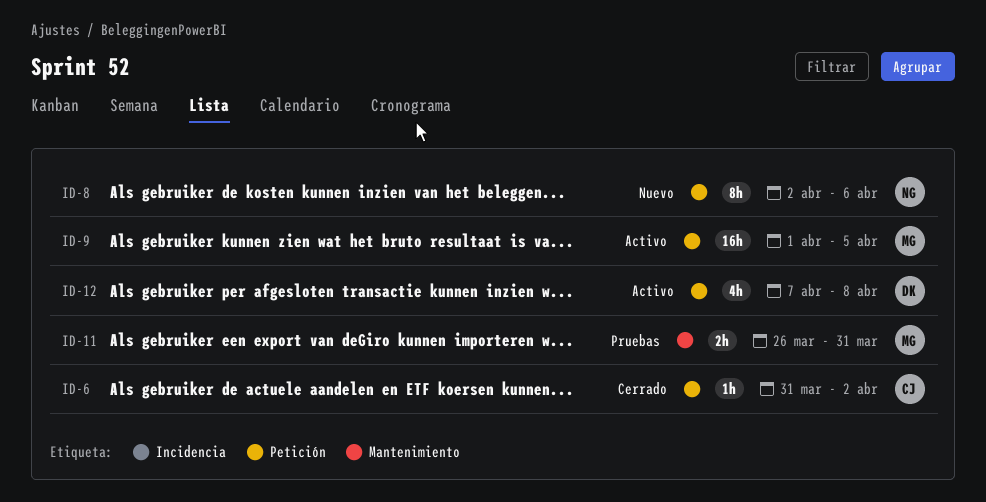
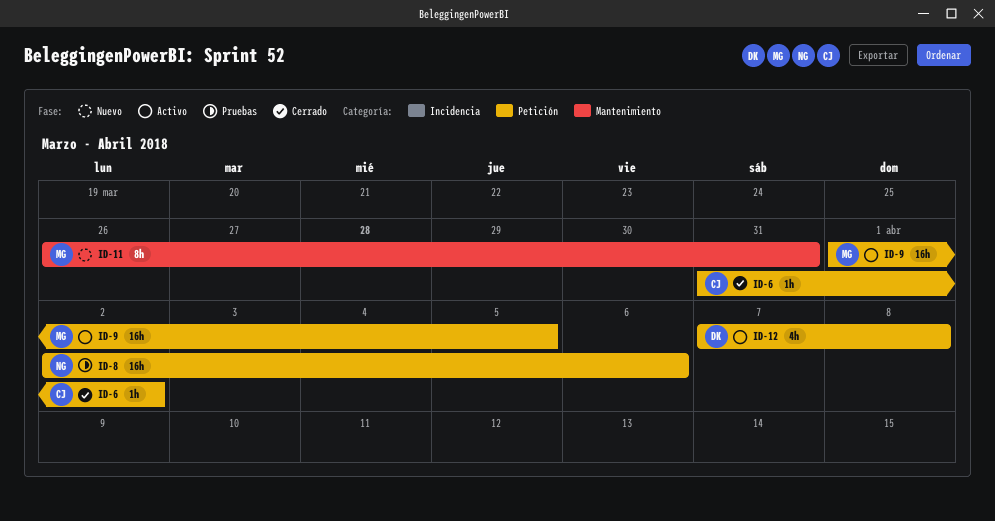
ID-8, status: Nuevo -> Pruebas
ID-8, estimate: 8h -> 16h
ID-11, status: Pruebas -> Nuevo
ID-11, estimate: 2h -> 8h

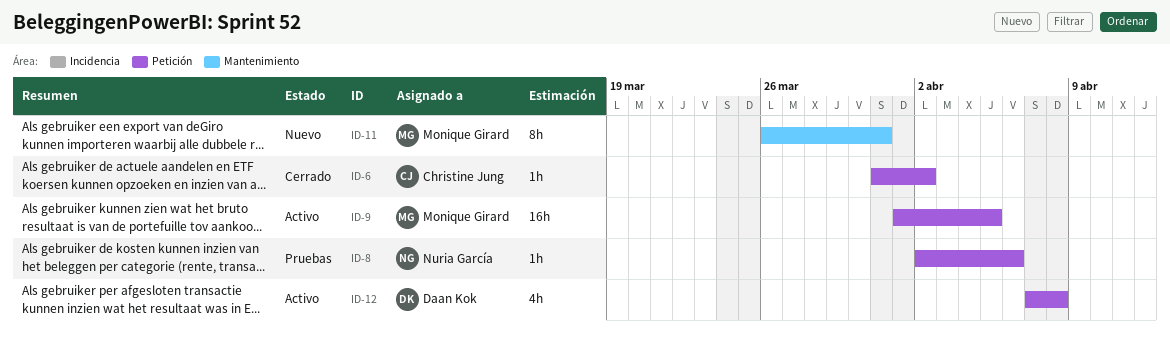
ID-8, estimate: 16h -> 1h

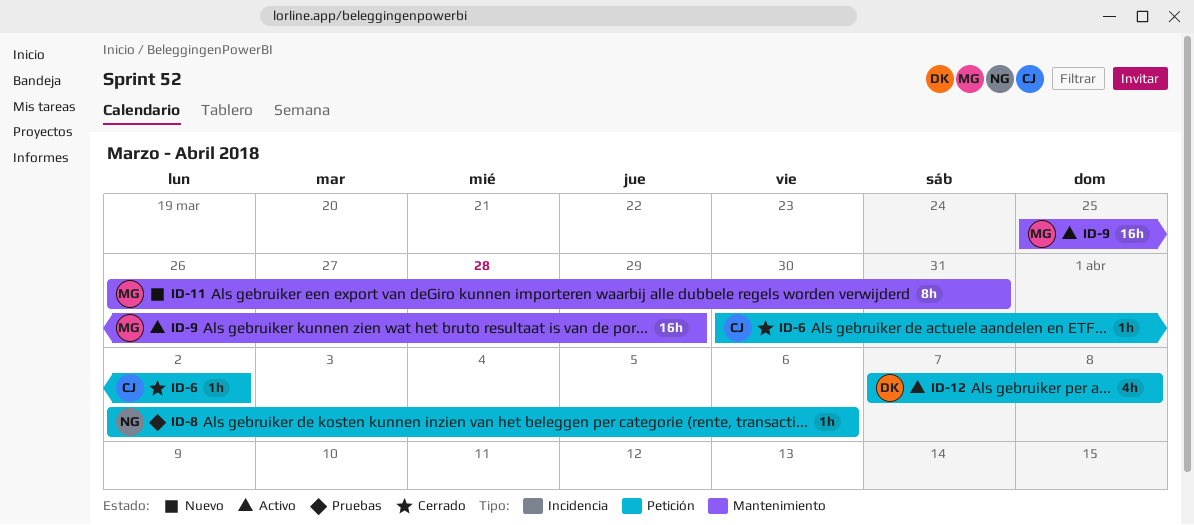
ID-6, start: Mar 31 -> Mar 30
ID-9, label: Petición -> Mantenimiento
ID-9, start: Apr 1 -> Mar 25
ID-9, due: Apr 5 -> Mar 29

